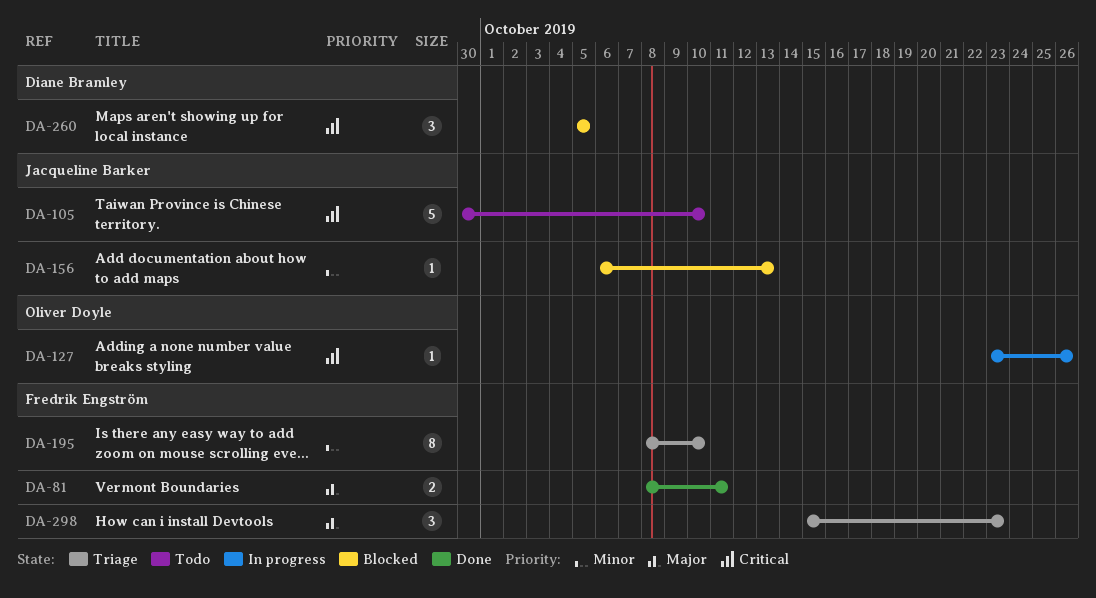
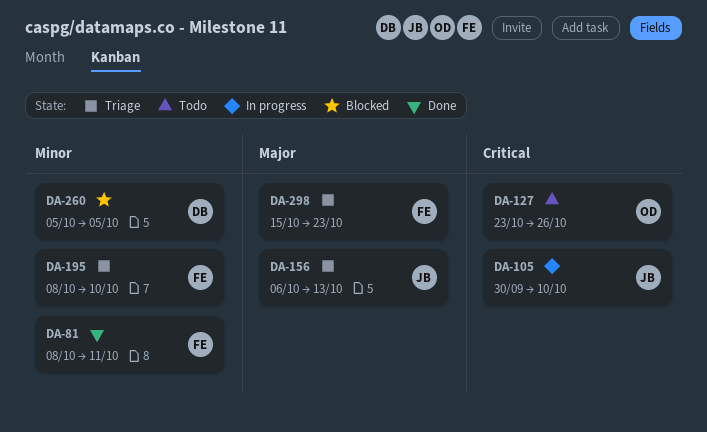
DA-81, priority: Major -> Minor
DA-105, status: Todo -> In progress
DA-127, status: In progress -> Todo
DA-156, status: Blocked -> Triage
DA-156, priority: Minor -> Major
DA-260, priority: Critical -> Minor

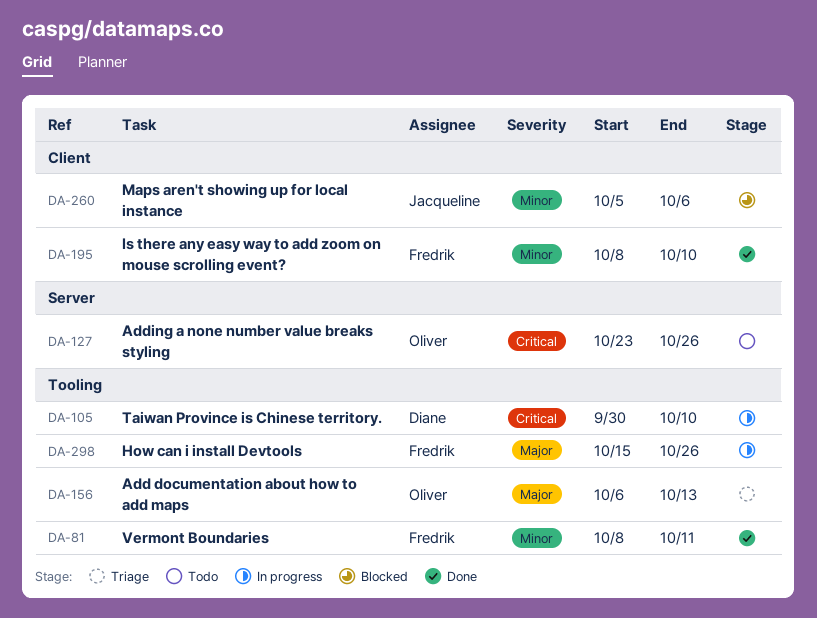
DA-105, owner: Jacqueline -> Diane
DA-156, owner: Jacqueline -> Oliver
DA-195, status: Triage -> Done
DA-260, owner: Diane -> Jacqueline
DA-260, due: Oct 5 -> Oct 6
DA-298, status: Triage -> In progress
DA-298, due: Oct 23 -> Oct 26

